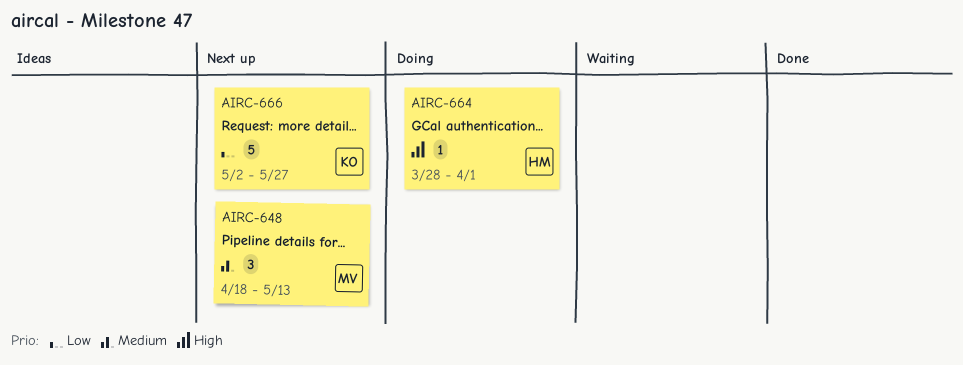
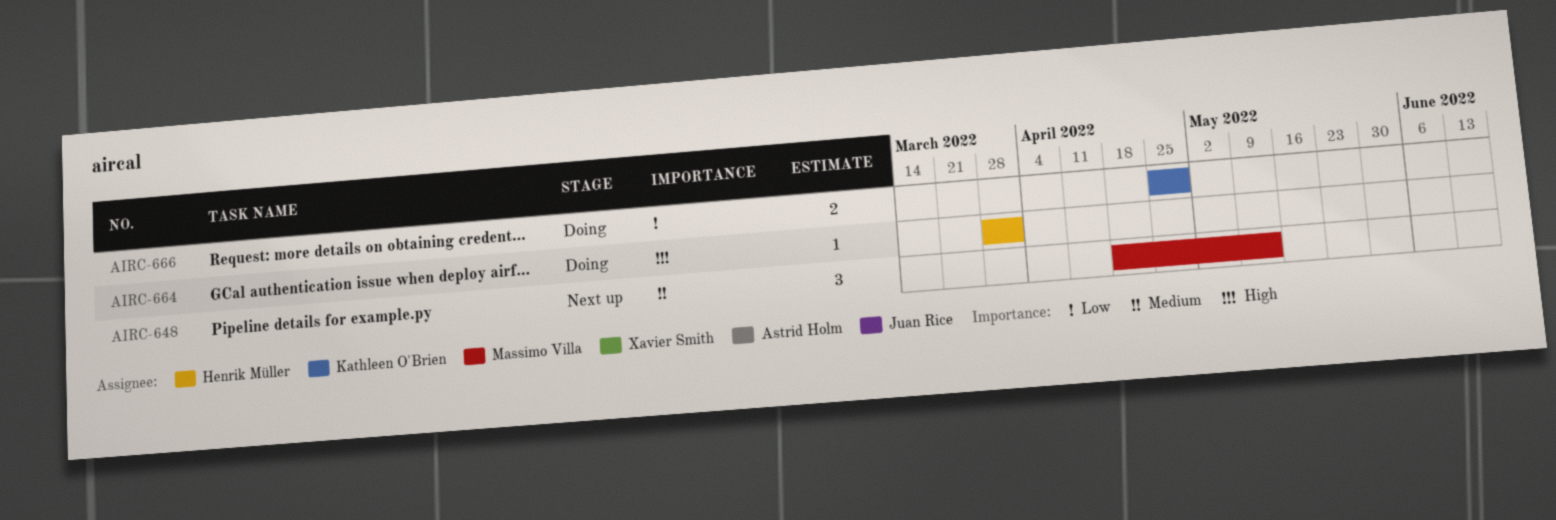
AIRC-666, status: Next up -> Doing
AIRC-666, estimate: 5 -> 2
AIRC-666, start: May 2 -> Apr 25
AIRC-666, due: May 27 -> Apr 29

